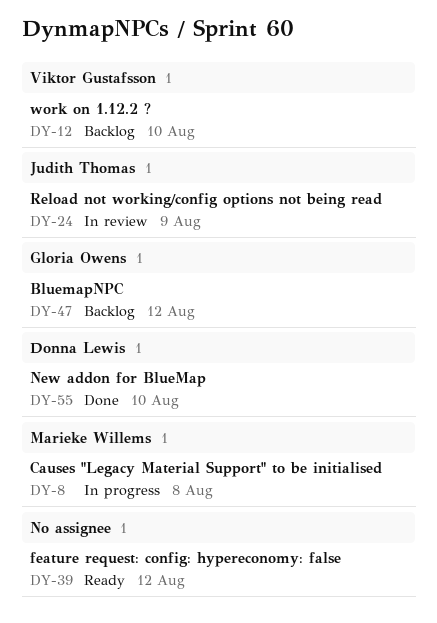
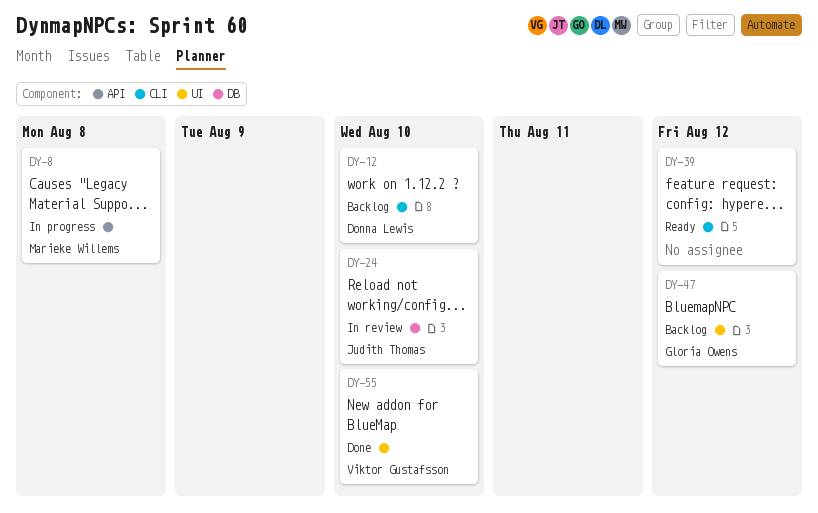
DY-12, owner: Viktor Gustafsson -> Donna Lewis
DY-24, due: Aug 9 -> Aug 10
DY-55, owner: Donna Lewis -> Viktor Gustafsson

